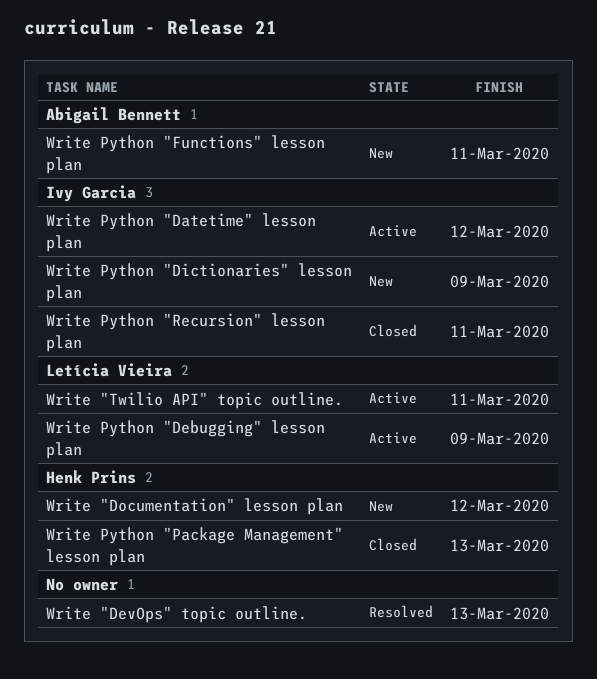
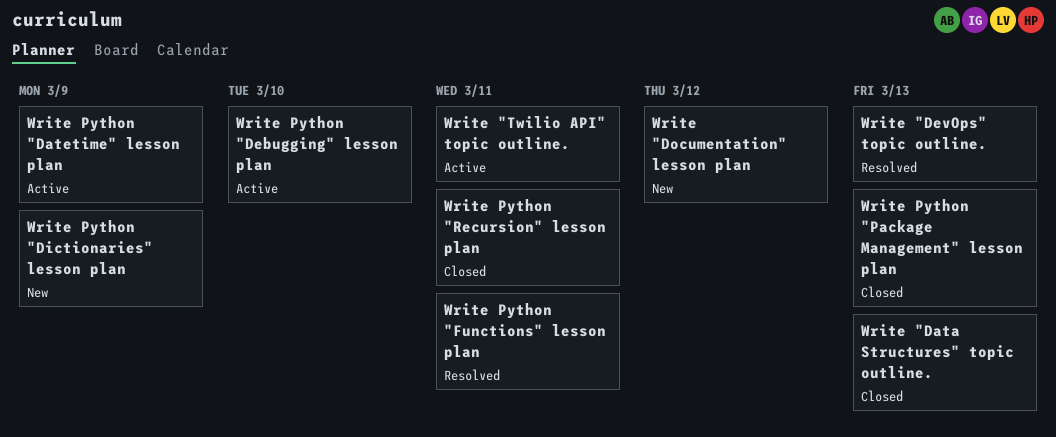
Write "Data Structures" topic outline.: none -> present
Write Python "Datetime" lesson plan, due: Mar 12 -> Mar 9
Write Python "Debugging" lesson plan, due: Mar 9 -> Mar 10
Write Python "Functions" lesson plan, status: New -> Resolved

